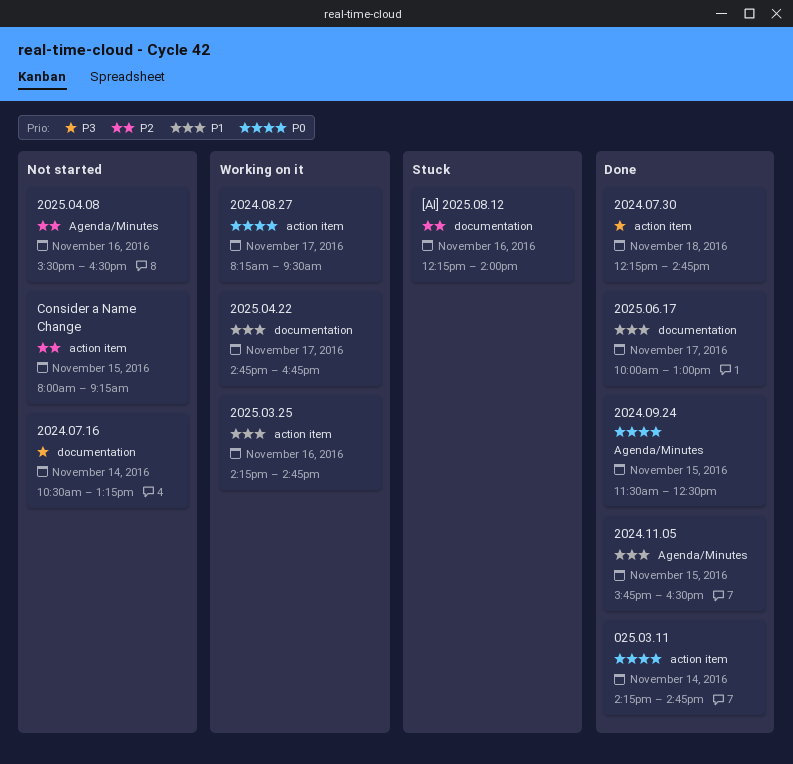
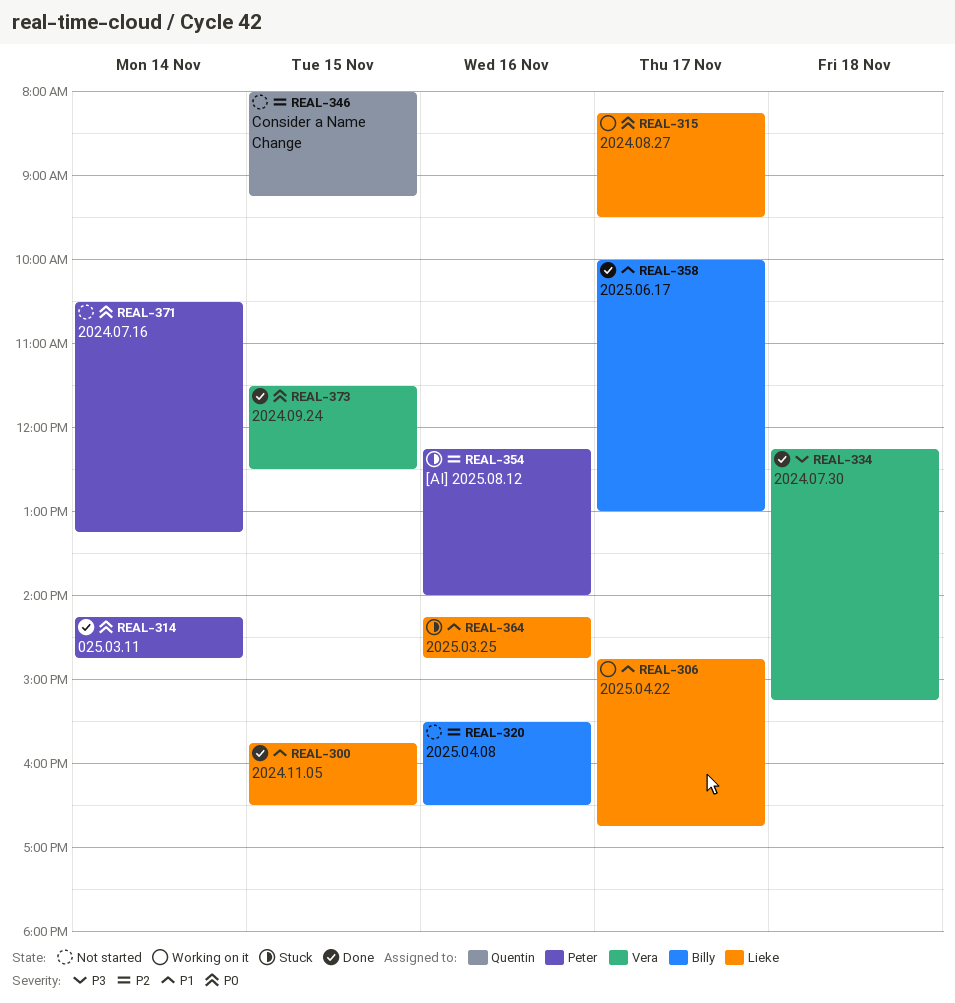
2024.07.16, priority: P3 -> P0
2024.07.30, ends: 14:45 -> 15:15
2025.03.25, status: Working on it -> Stuck

